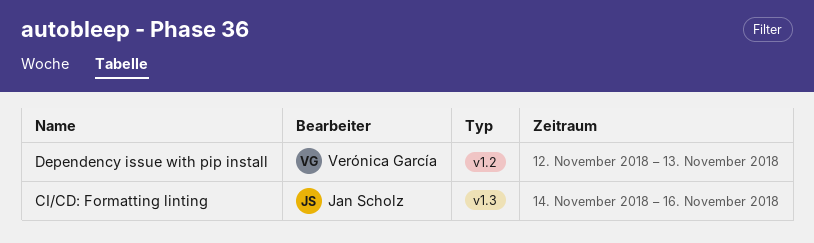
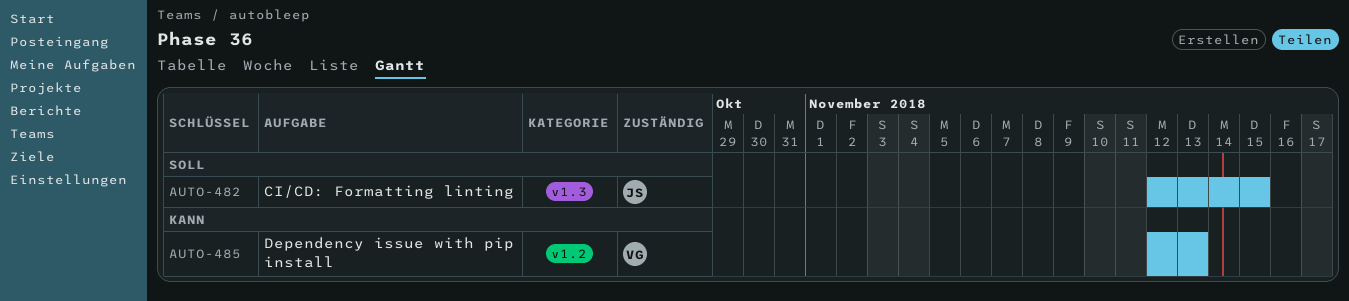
CI/CD: Formatting linting, start: Nov 14 -> Nov 12
CI/CD: Formatting linting, due: Nov 16 -> Nov 15

